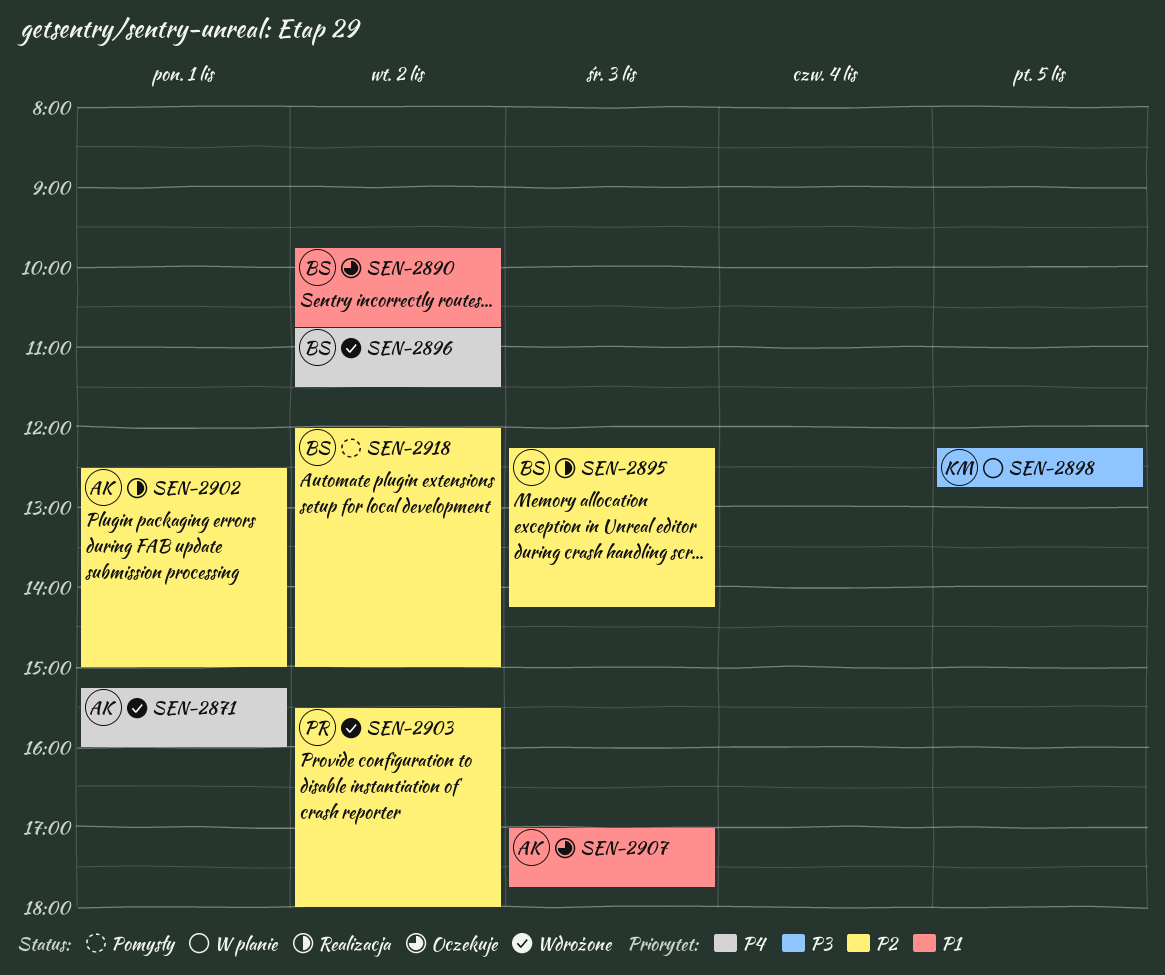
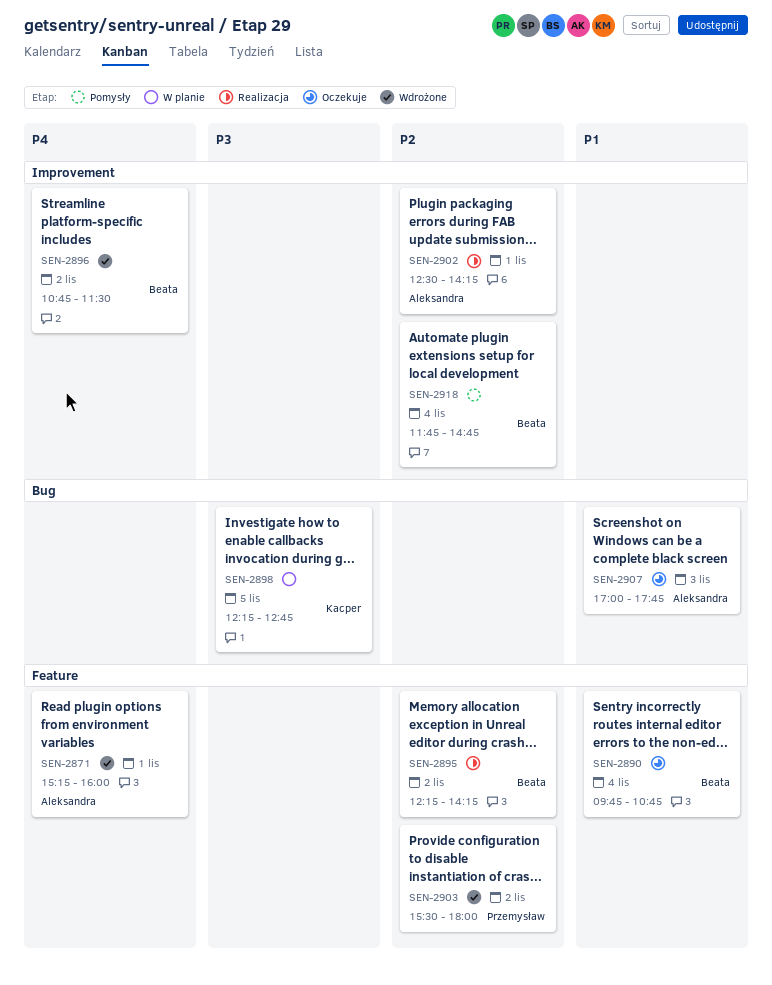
SEN-2890, day: Nov 2 -> Nov 4
SEN-2895, day: Nov 3 -> Nov 2
SEN-2902, ends: 15:00 -> 14:15
SEN-2918, day: Nov 2 -> Nov 4
SEN-2918, begins: 12:00 -> 11:45
SEN-2918, ends: 15:00 -> 14:45

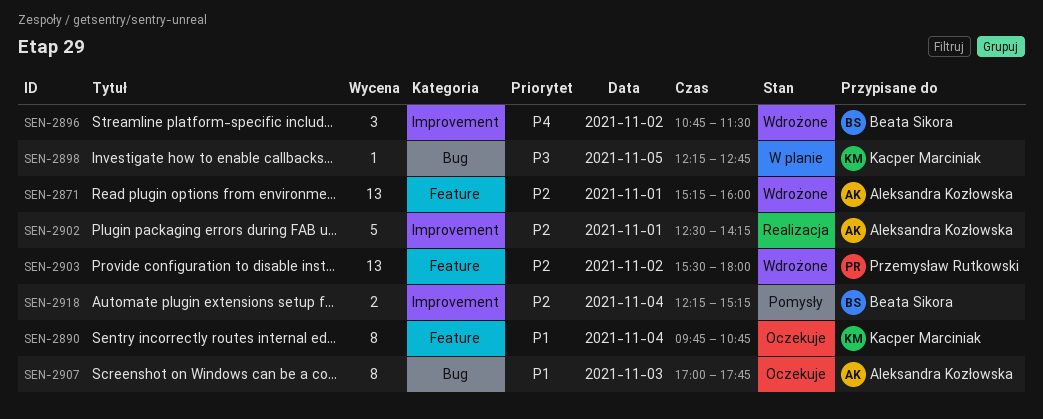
SEN-2871, priority: P4 -> P2
SEN-2890, owner: Beata Sikora -> Kacper Marciniak
SEN-2895: present -> none
SEN-2918, begins: 11:45 -> 12:15
SEN-2918, ends: 14:45 -> 15:15

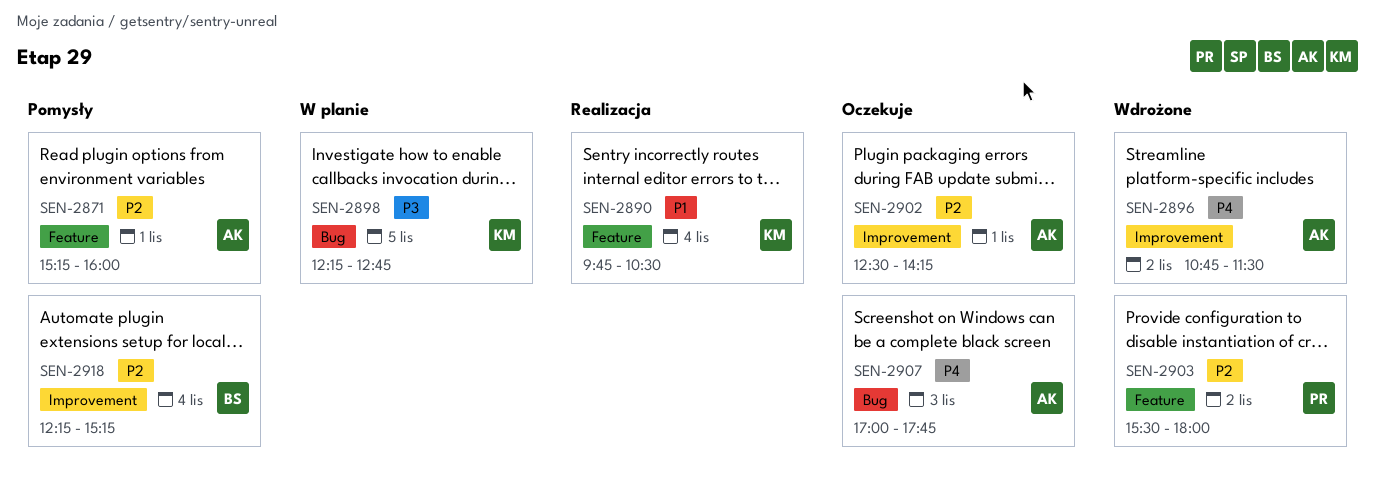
SEN-2871, status: Wdrożone -> Pomysły
SEN-2890, status: Oczekuje -> Realizacja
SEN-2890, ends: 10:45 -> 10:30
SEN-2896, owner: Beata Sikora -> Aleksandra Kozłowska
SEN-2902, status: Realizacja -> Oczekuje
SEN-2907, priority: P1 -> P4

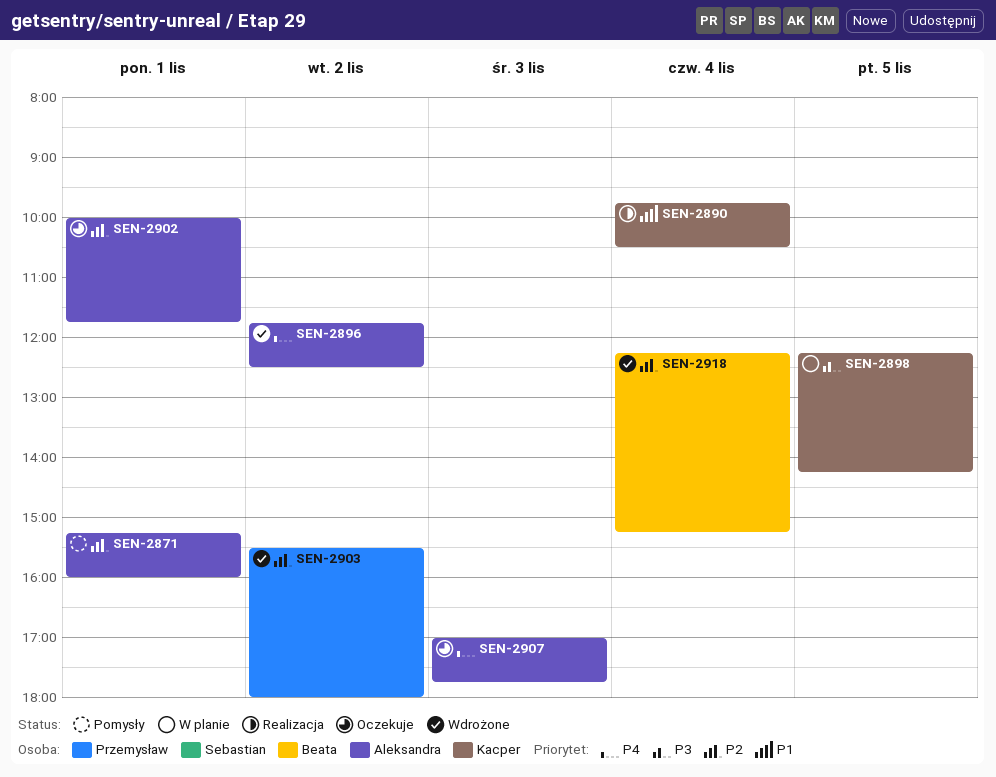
SEN-2896, begins: 10:45 -> 11:45
SEN-2896, ends: 11:30 -> 12:30
SEN-2898, ends: 12:45 -> 14:15
SEN-2902, begins: 12:30 -> 10:00
SEN-2902, ends: 14:15 -> 11:45
SEN-2918, status: Pomysły -> Wdrożone

